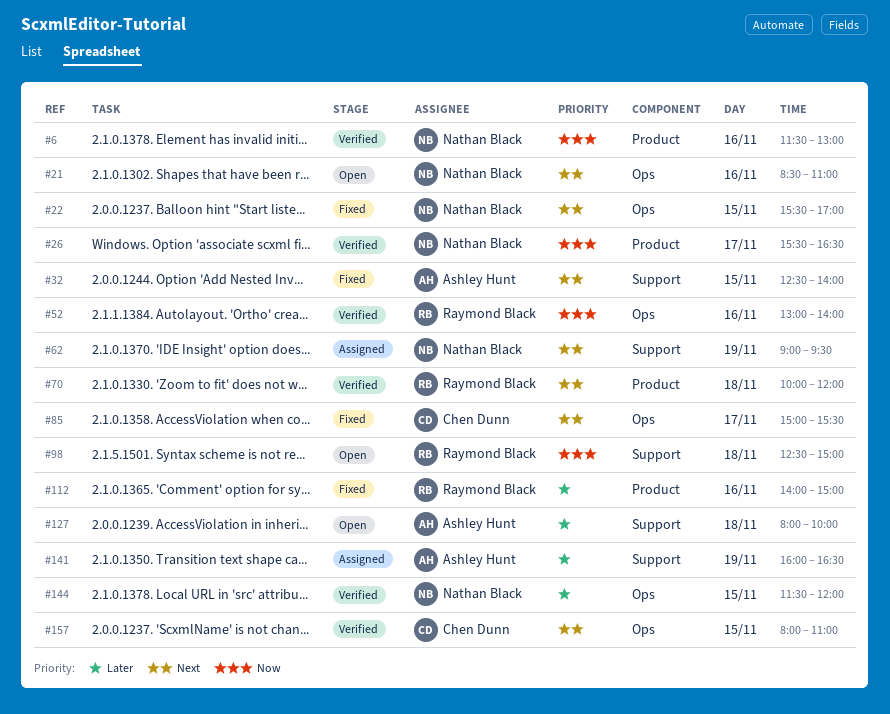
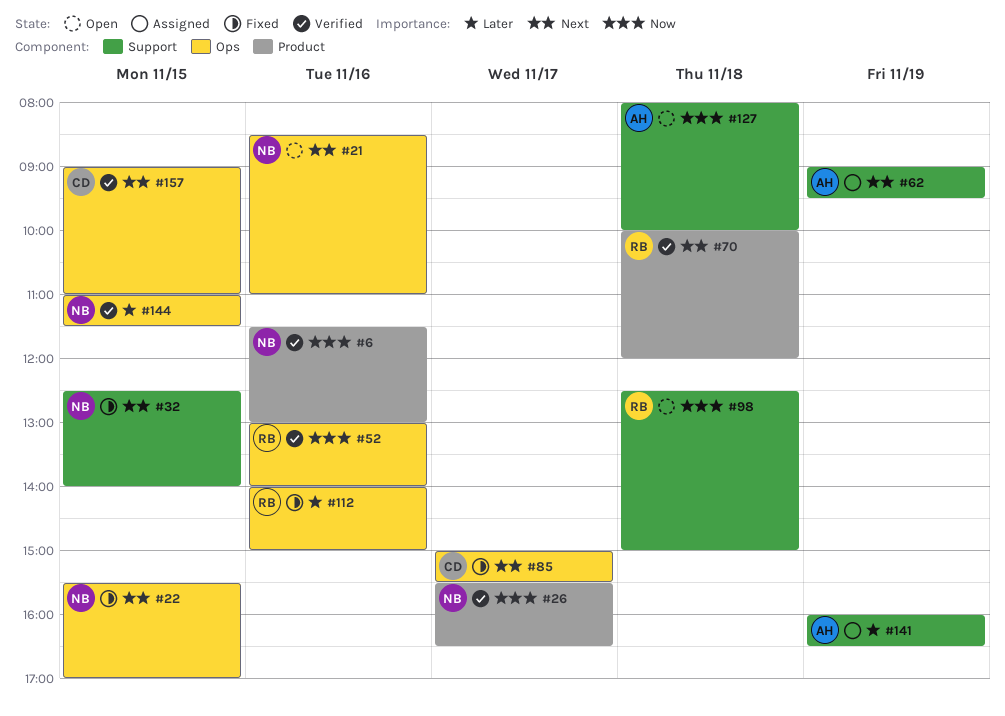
#32, owner: Ashley Hunt -> Nathan Black
#62, owner: Nathan Black -> Ashley Hunt
#112, label: Product -> Ops
#127, priority: Later -> Now
#144, begins: 11:30 -> 11:00
#144, ends: 12:00 -> 11:30
#157, begins: 08:00 -> 09:00

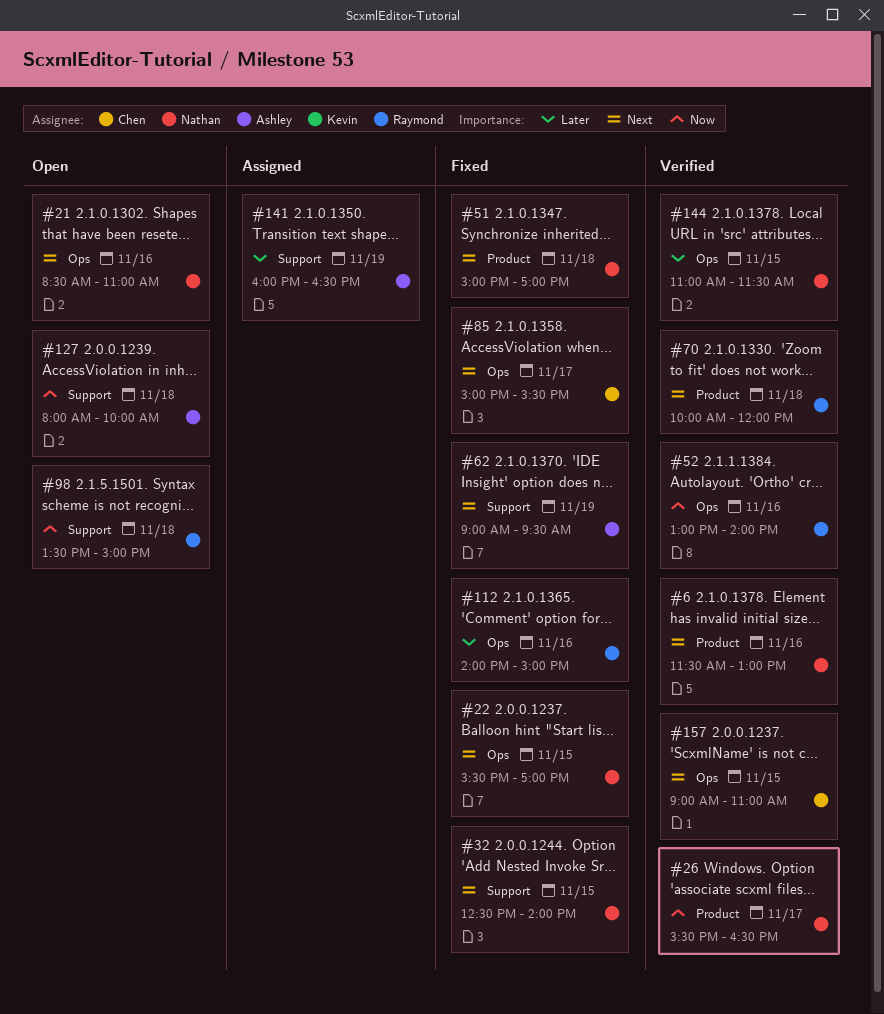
#6, priority: Now -> Next
#51: none -> present
#62, status: Assigned -> Fixed
#98, begins: 12:30 -> 13:30

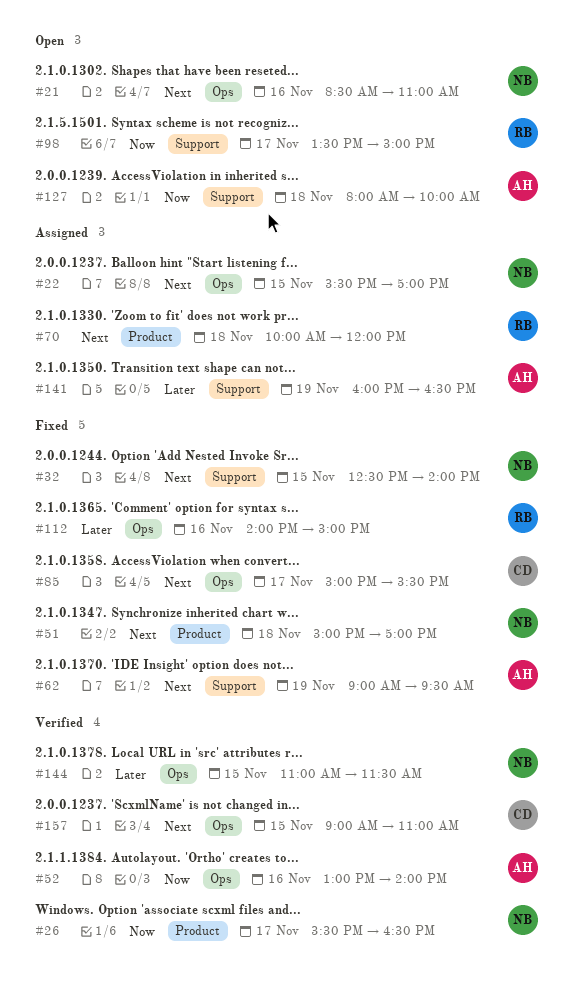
#6: present -> none
#22, status: Fixed -> Assigned
#52, owner: Raymond -> Ashley
#70, status: Verified -> Assigned
#98, day: Nov 18 -> Nov 17

